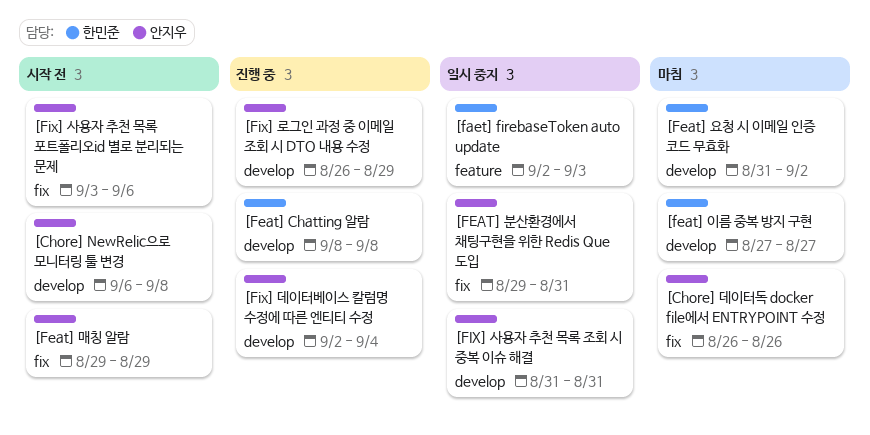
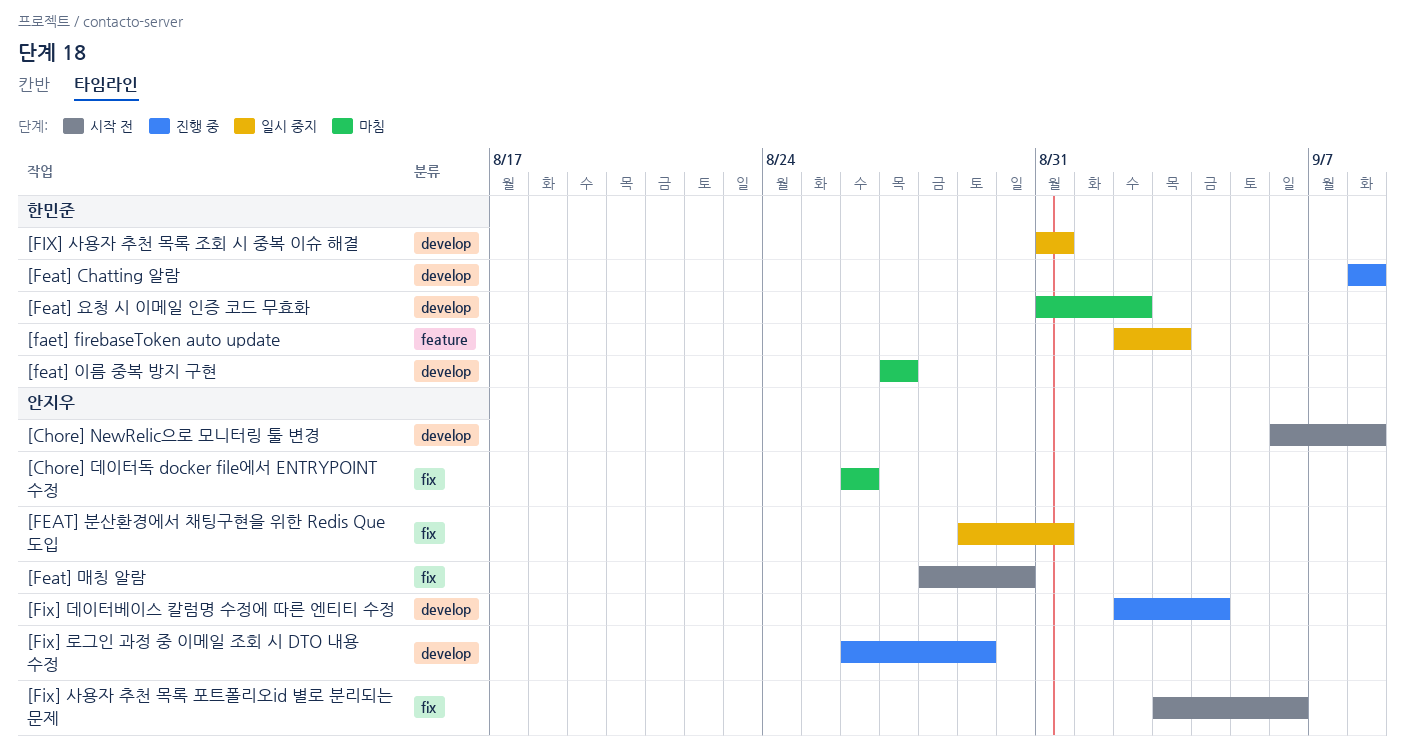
[Feat] 매칭 알람, start: Aug 29 -> Aug 28
[Feat] 매칭 알람, due: Aug 29 -> Aug 30
[FIX] 사용자 추천 목록 조회 시 중복 이슈 해결, owner: 안지우 -> 한민준

